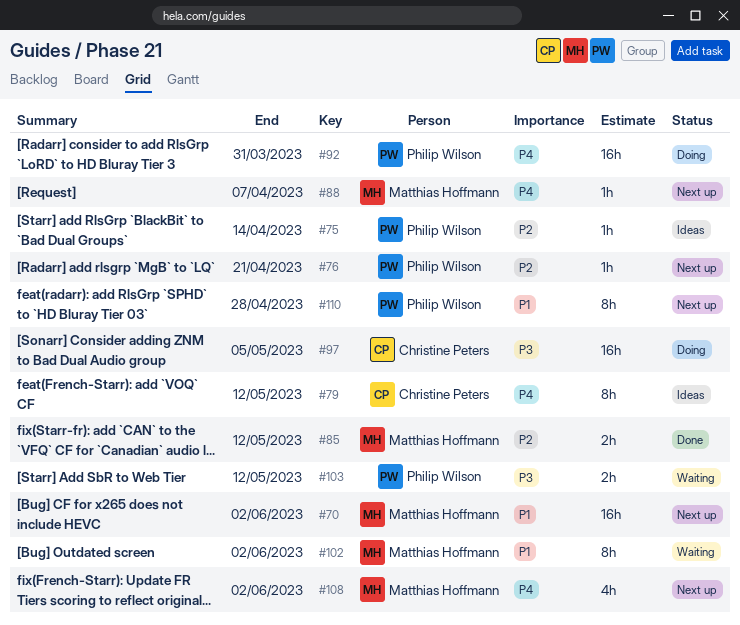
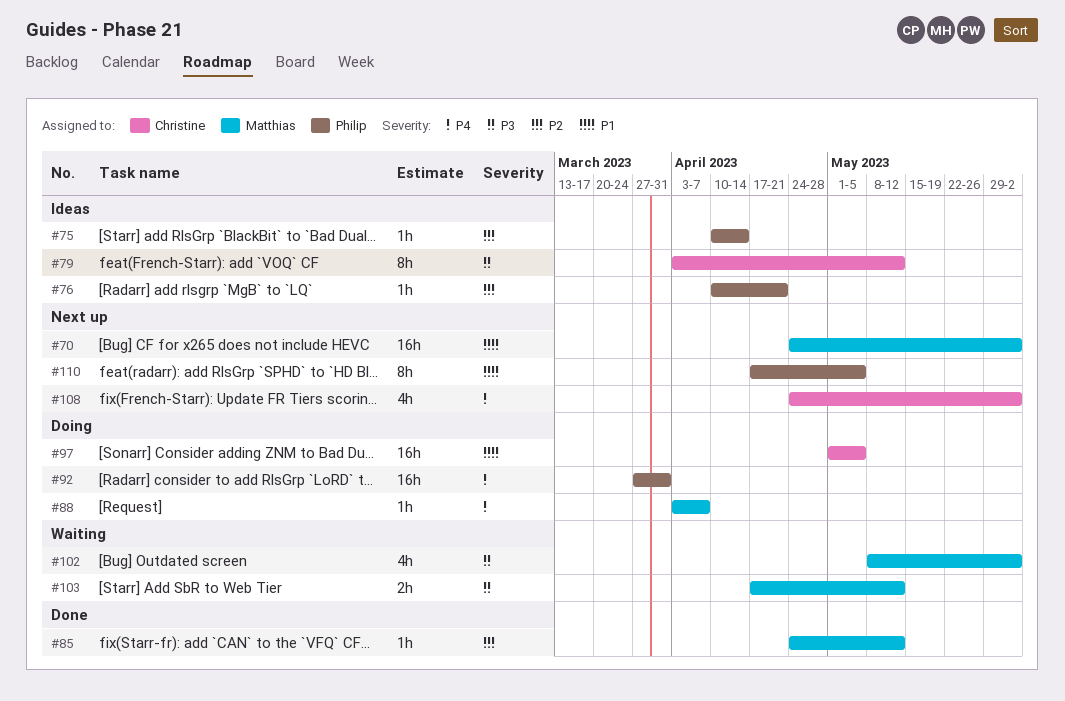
#76, status: Next up -> Ideas
#79, priority: P4 -> P3
#85, estimate: 2h -> 1h
#88, status: Next up -> Doing
#97, priority: P3 -> P1
#102, priority: P1 -> P3
#102, estimate: 8h -> 4h
#103, owner: Philip Wilson -> Matthias Hoffmann
#108, owner: Matthias Hoffmann -> Christine Peters
#110, due: Apr 28 -> May 5

